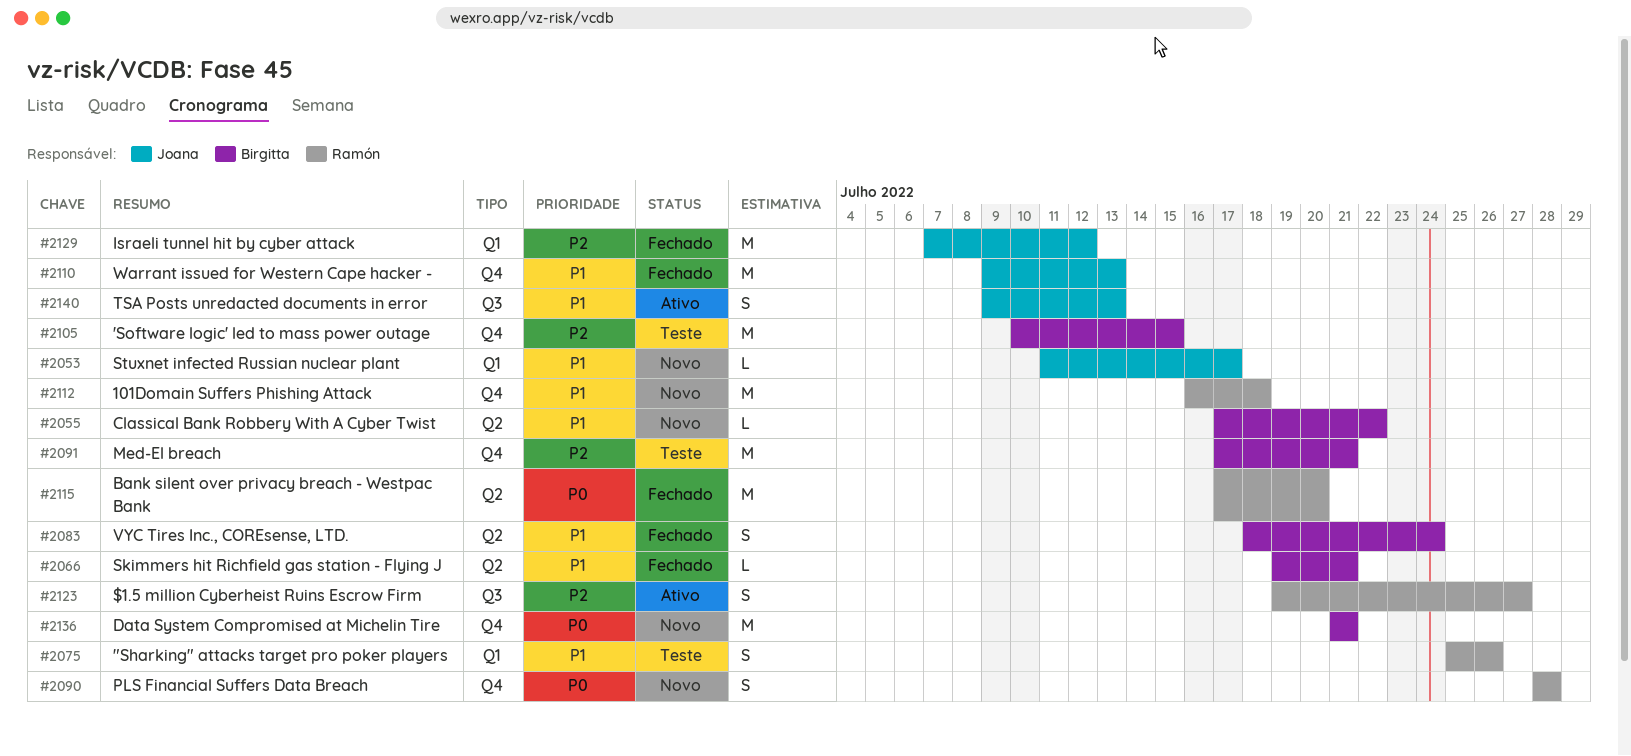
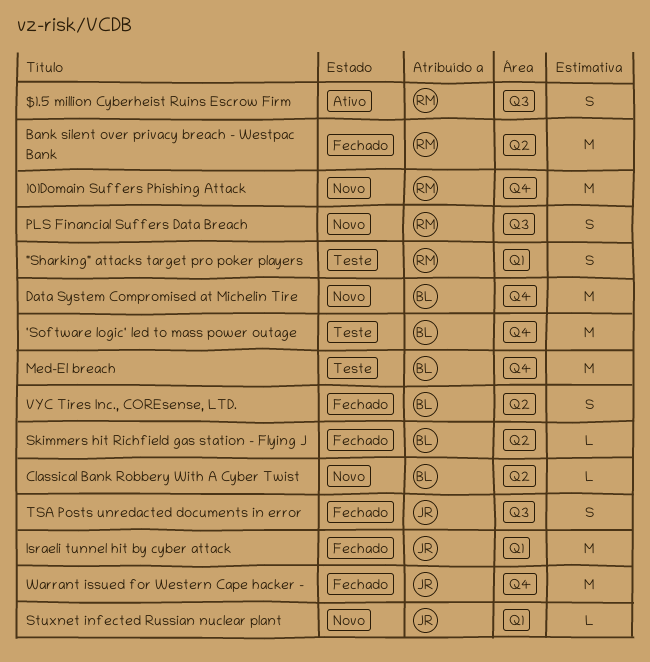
PLS Financial Suffers Data Breach, label: Q4 -> Q3
TSA Posts unredacted documents in error, status: Ativo -> Fechado

